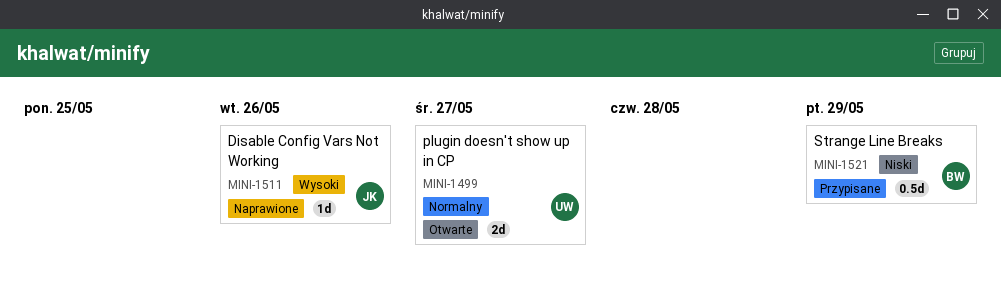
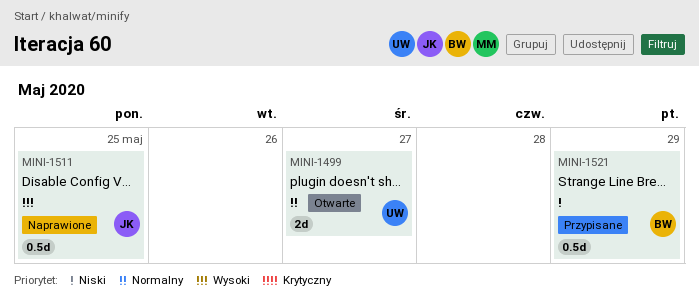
MINI-1511, estimate: 1d -> 0.5d
MINI-1511, due: May 26 -> May 25

